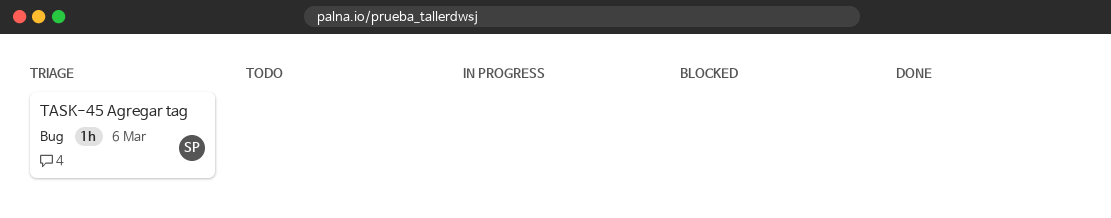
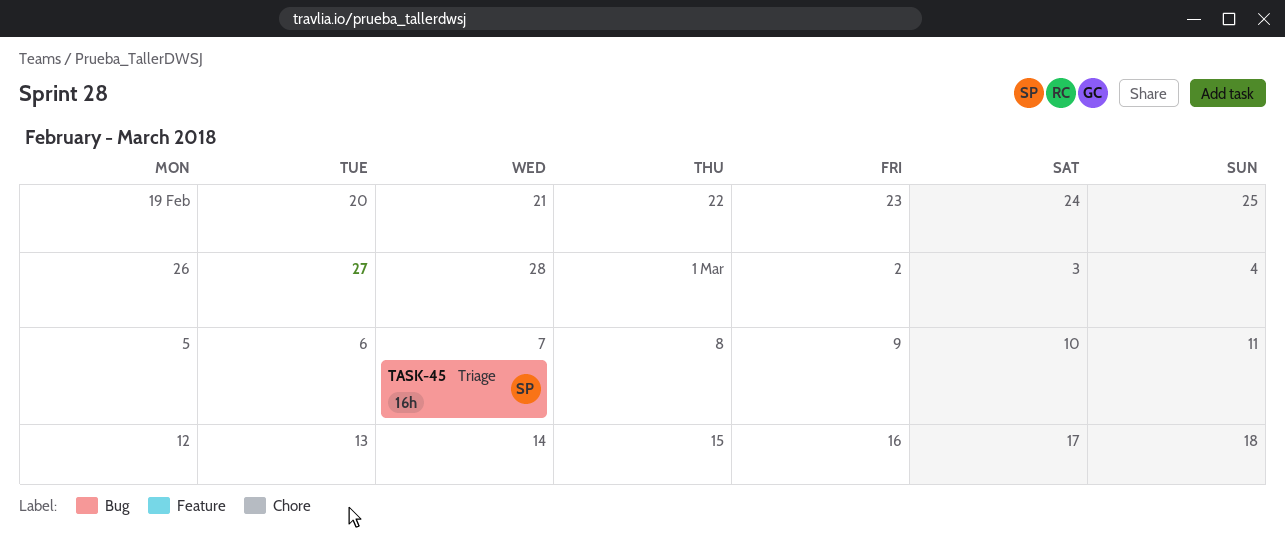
TASK-45, estimate: 1h -> 16h
TASK-45, due: Mar 6 -> Mar 7

